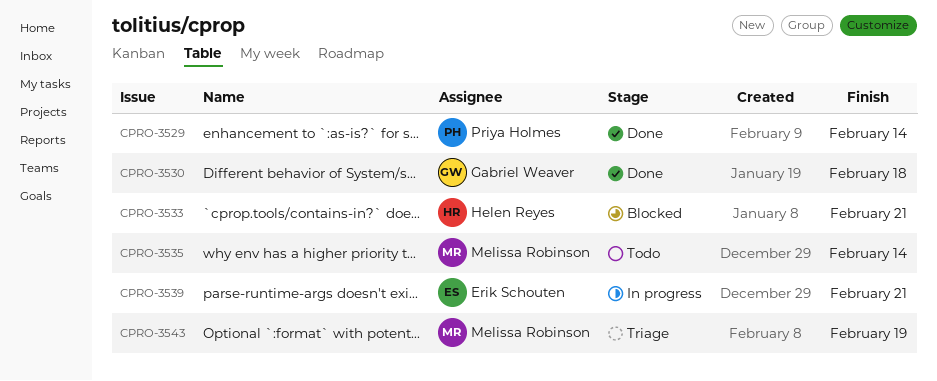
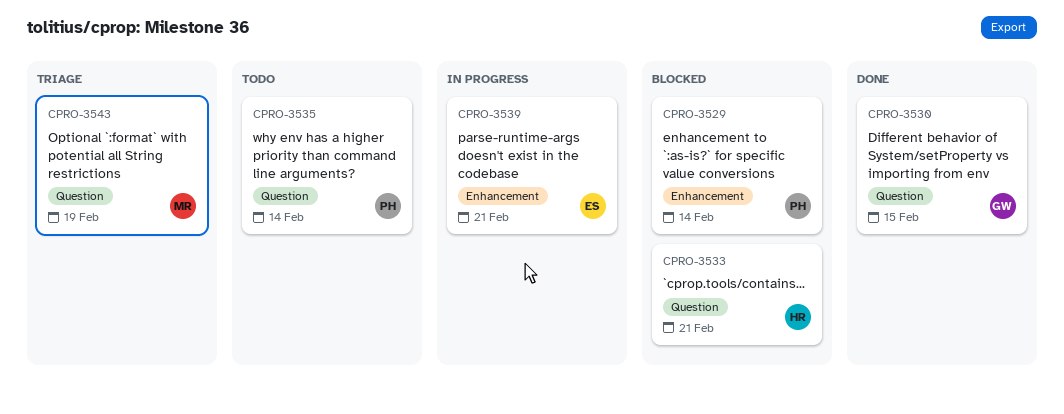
CPRO-3529, status: Done -> Blocked
CPRO-3530, due: Feb 18 -> Feb 15
CPRO-3535, owner: Melissa Robinson -> Priya Holmes

